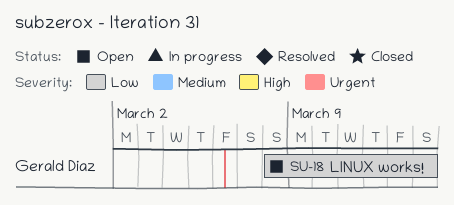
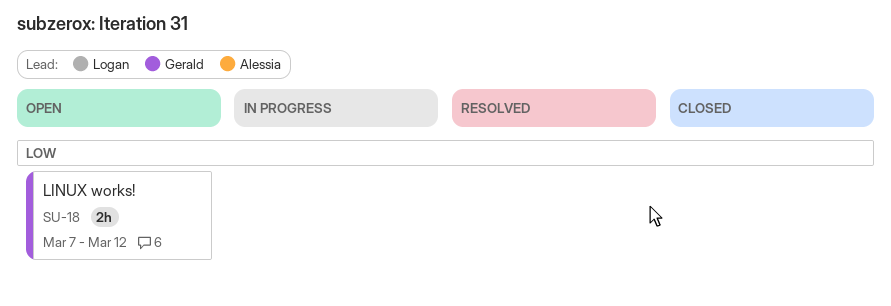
SU-18, start: Mar 8 -> Mar 7
SU-18, due: Mar 14 -> Mar 12

